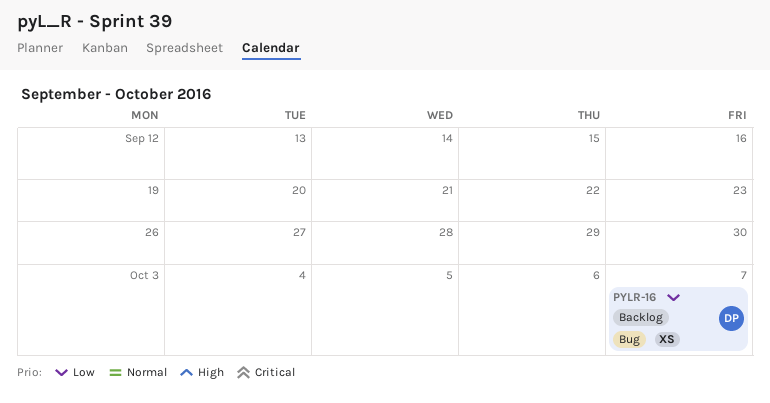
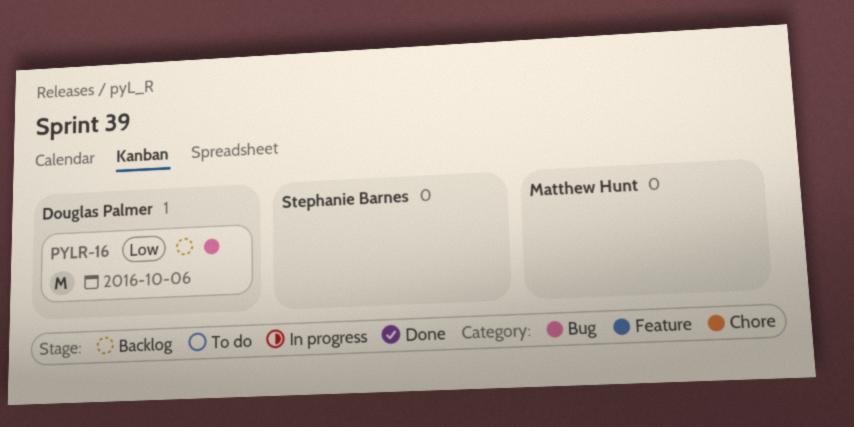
PYLR-16, estimate: XS -> M
PYLR-16, due: Oct 7 -> Oct 6

